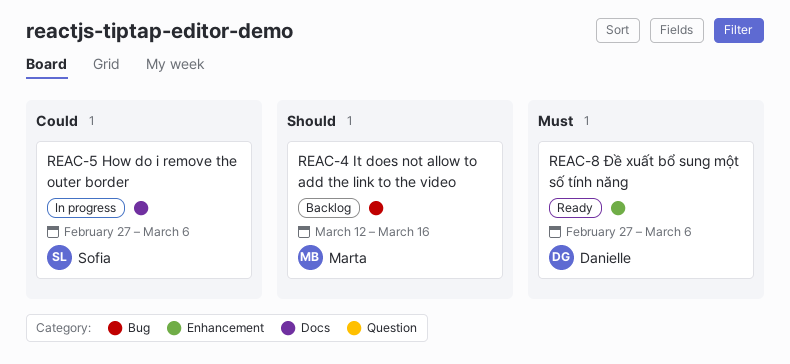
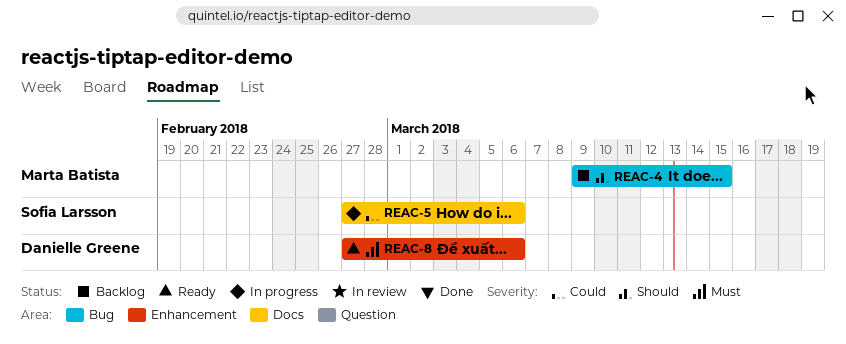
REAC-4, start: Mar 12 -> Mar 9
REAC-4, due: Mar 16 -> Mar 15

